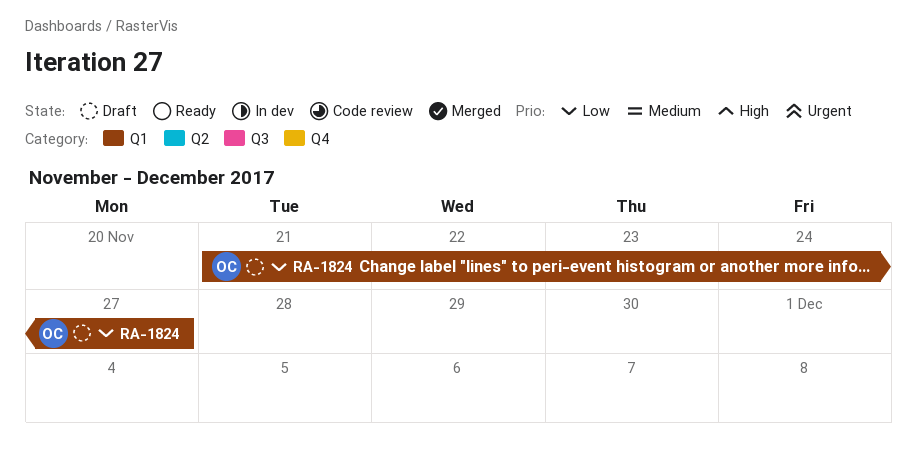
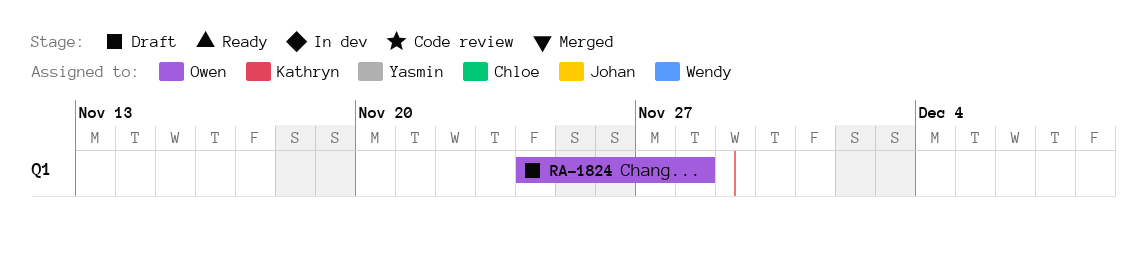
RA-1824, start: Nov 21 -> Nov 24
RA-1824, due: Nov 27 -> Nov 28

